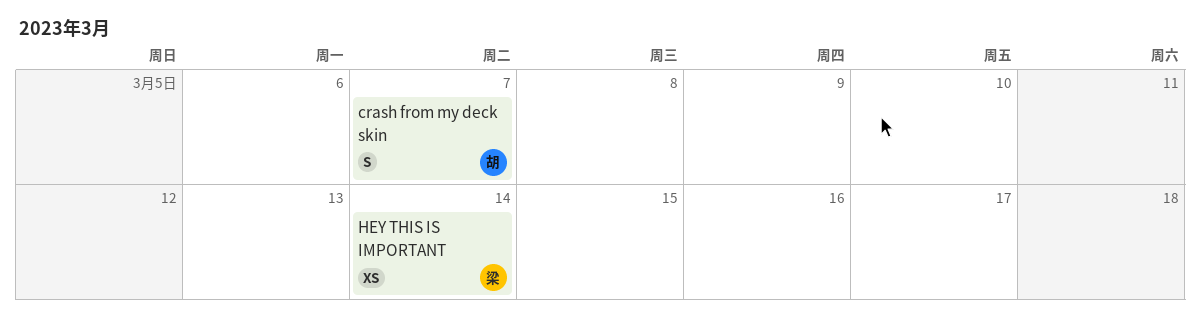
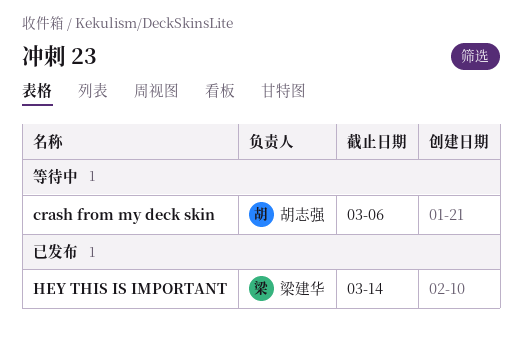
crash from my deck skin, due: Mar 7 -> Mar 6

